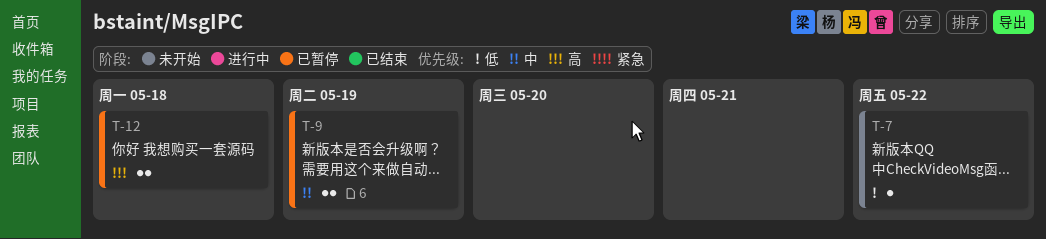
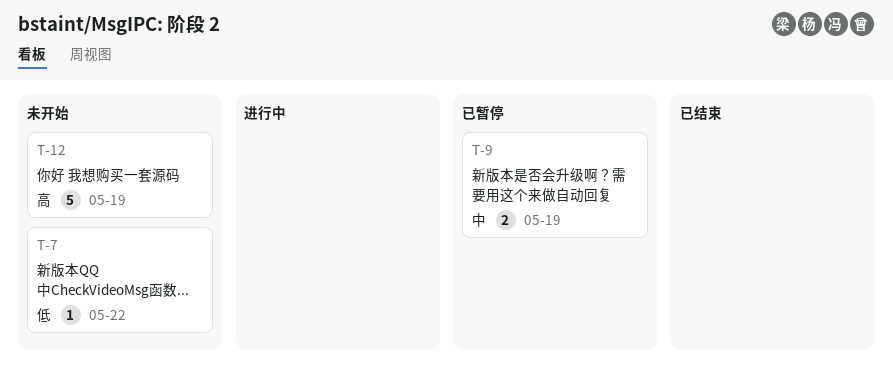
T-12, status: 已暂停 -> 未开始
T-12, estimate: 2 -> 5
T-12, due: May 18 -> May 19

